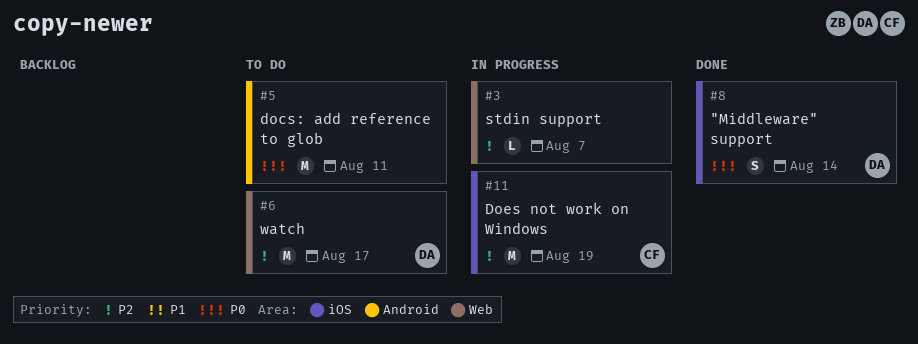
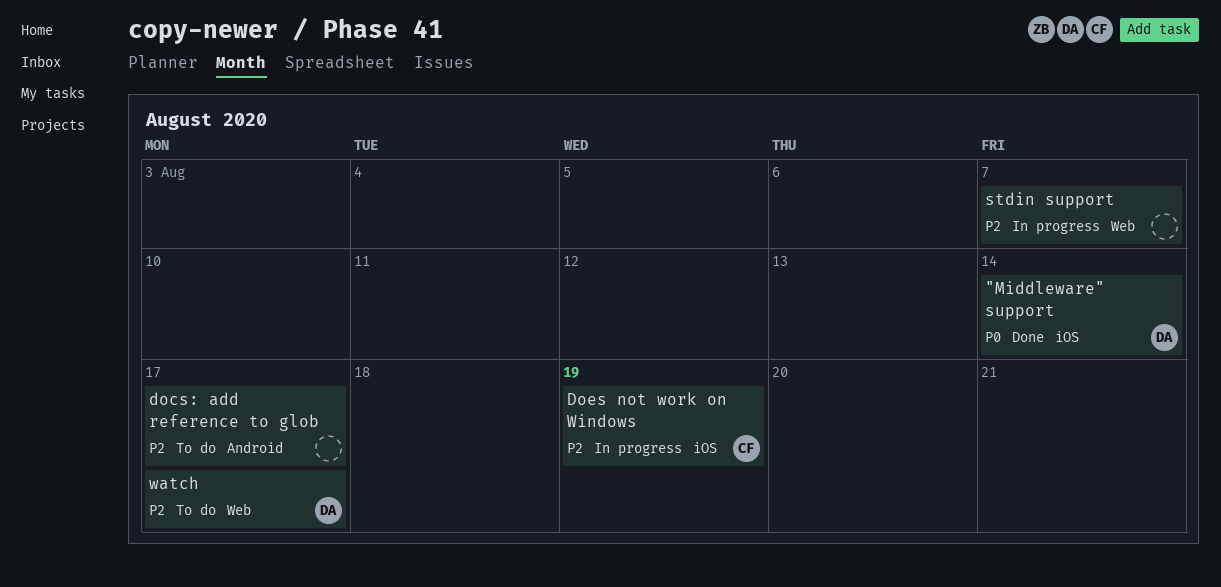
docs: add reference to glob, priority: P0 -> P2
docs: add reference to glob, due: Aug 11 -> Aug 17

